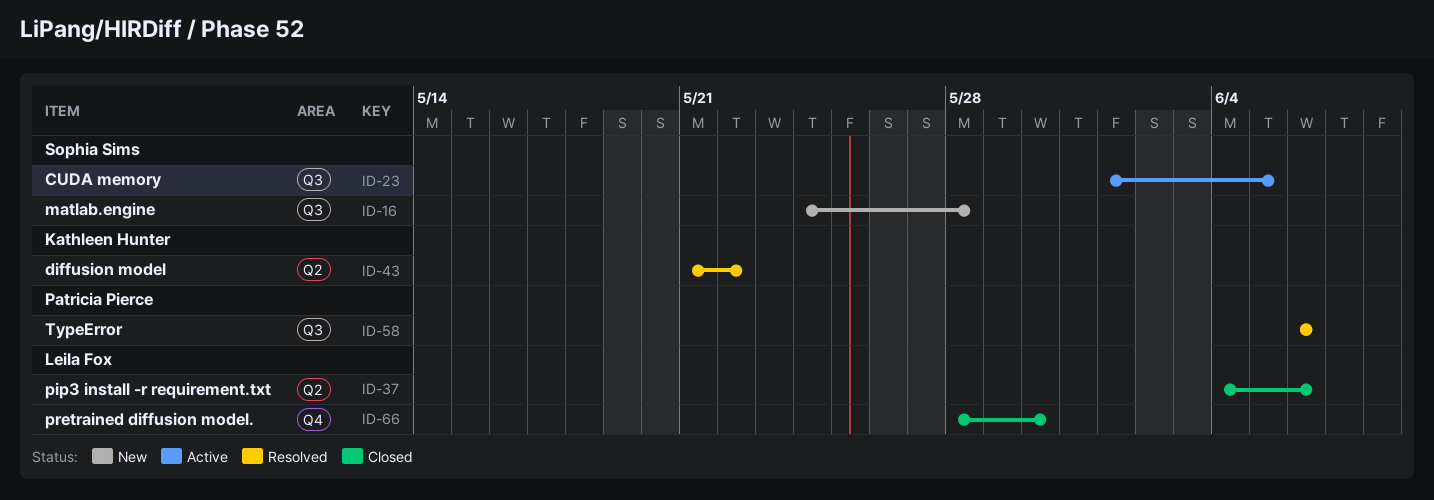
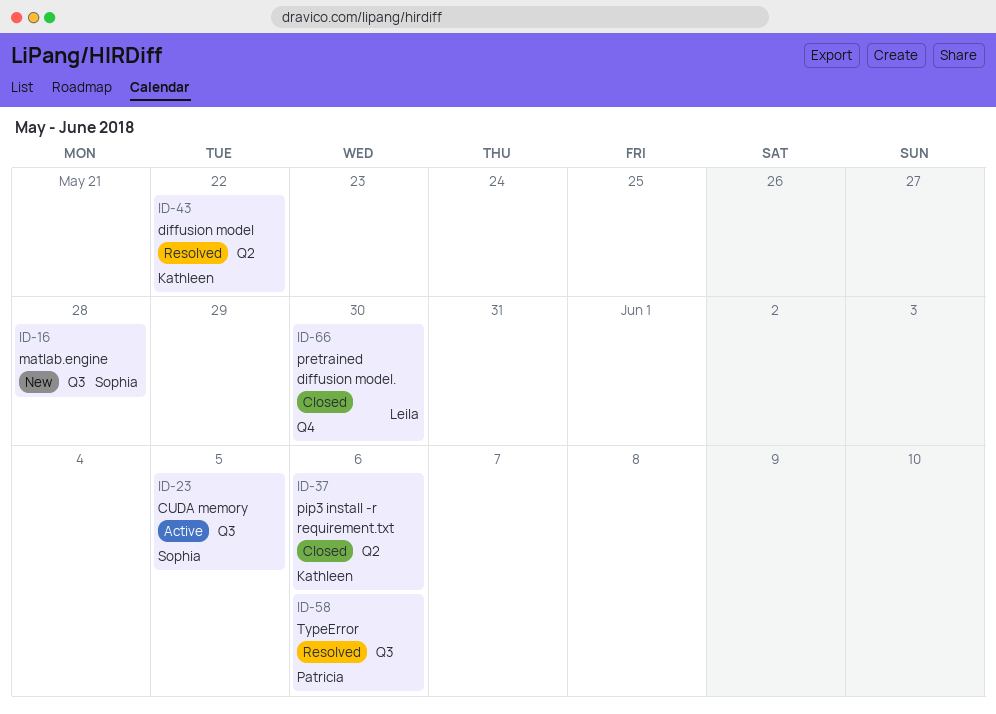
ID-37, owner: Leila Fox -> Kathleen Hunter

